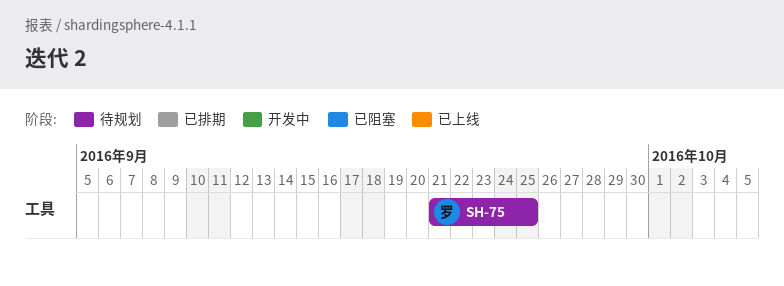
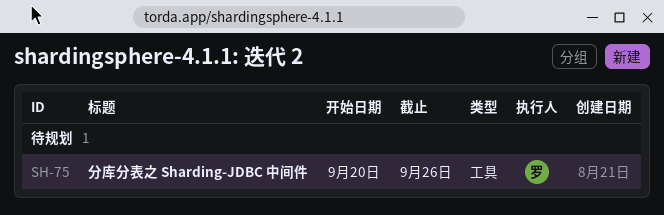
SH-75, start: Sep 21 -> Sep 20
SH-75, due: Sep 25 -> Sep 26

